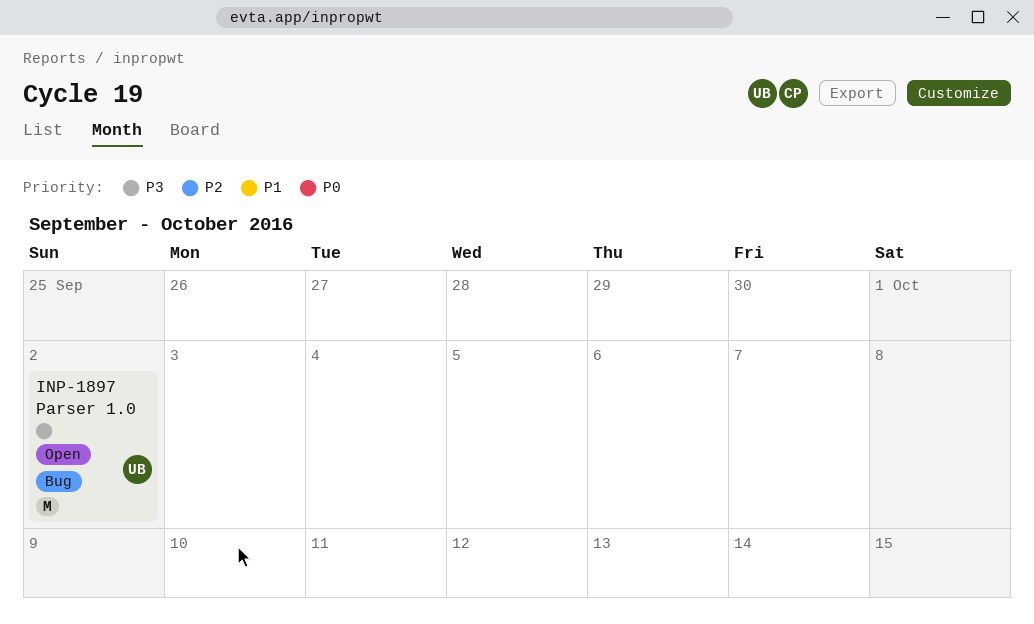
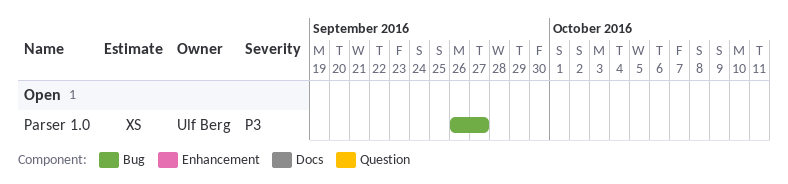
Parser 1.0, estimate: M -> XS
Parser 1.0, due: Oct 2 -> Sep 27

